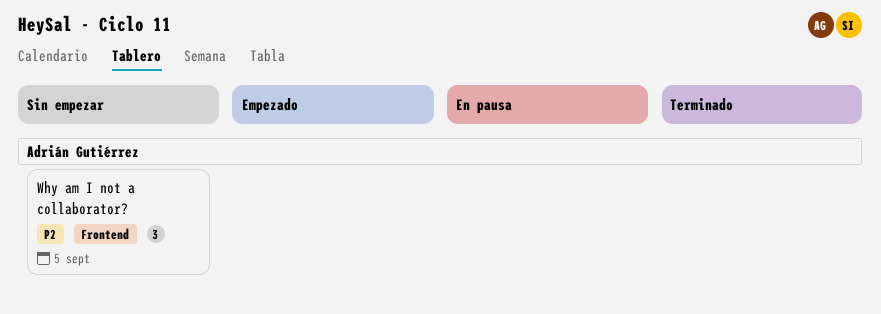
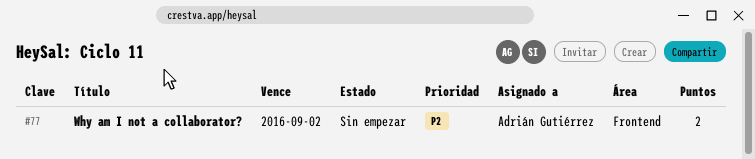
Why am I not a collaborator?, estimate: 3 -> 2
Why am I not a collaborator?, due: Sep 5 -> Sep 2

